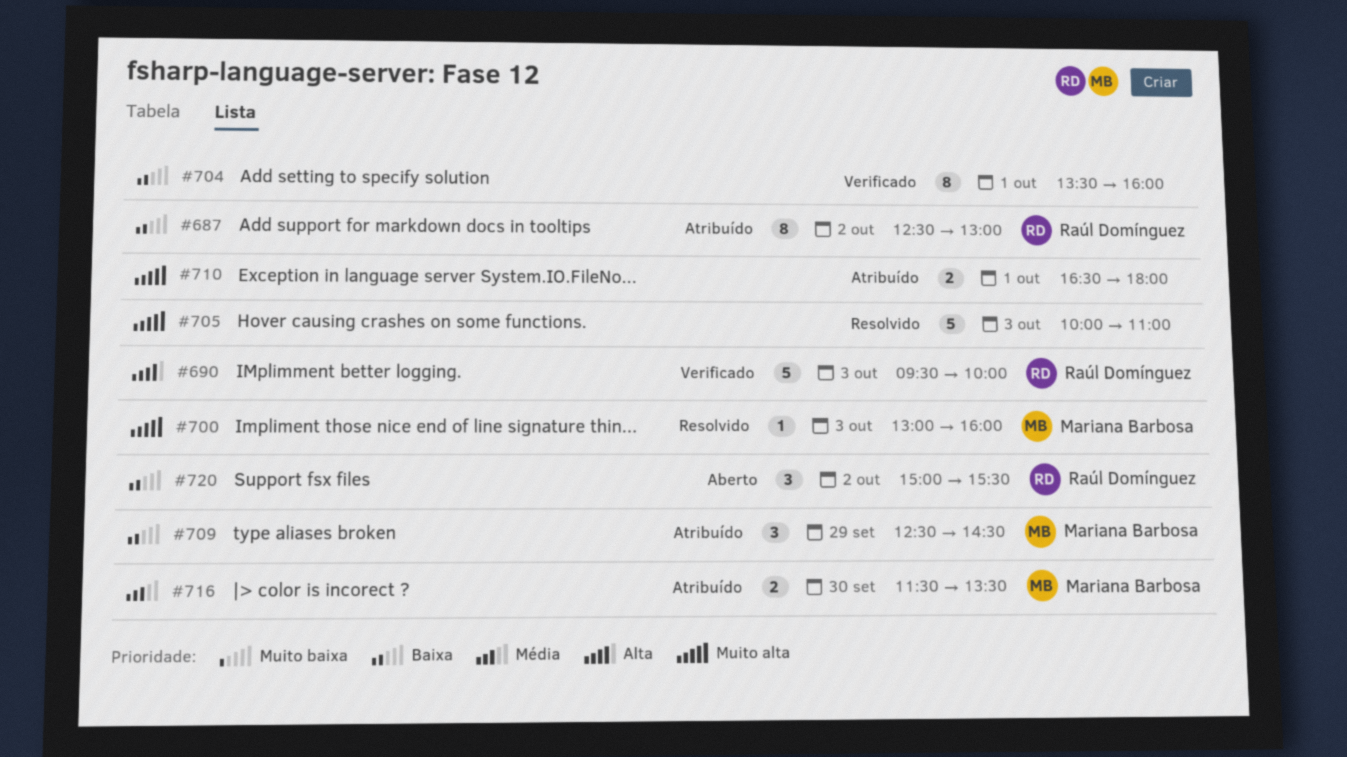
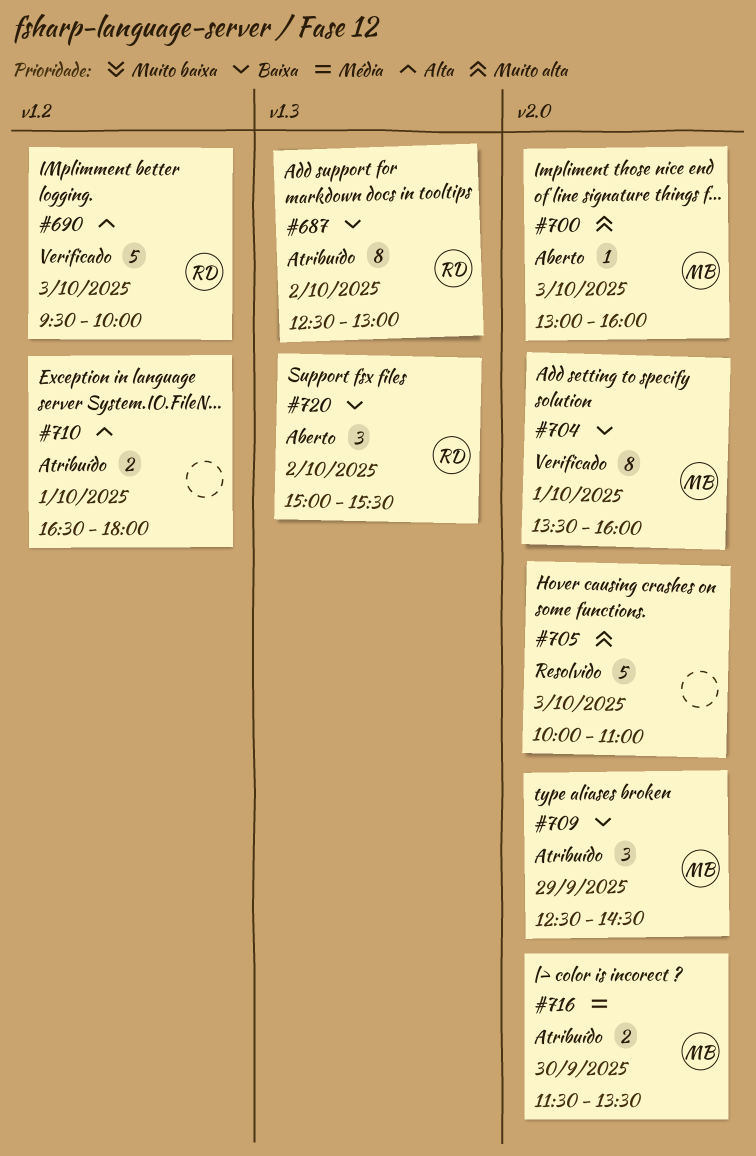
#700, status: Resolvido -> Aberto
#704, owner: none -> Mariana Barbosa
#710, priority: Muito alta -> Alta

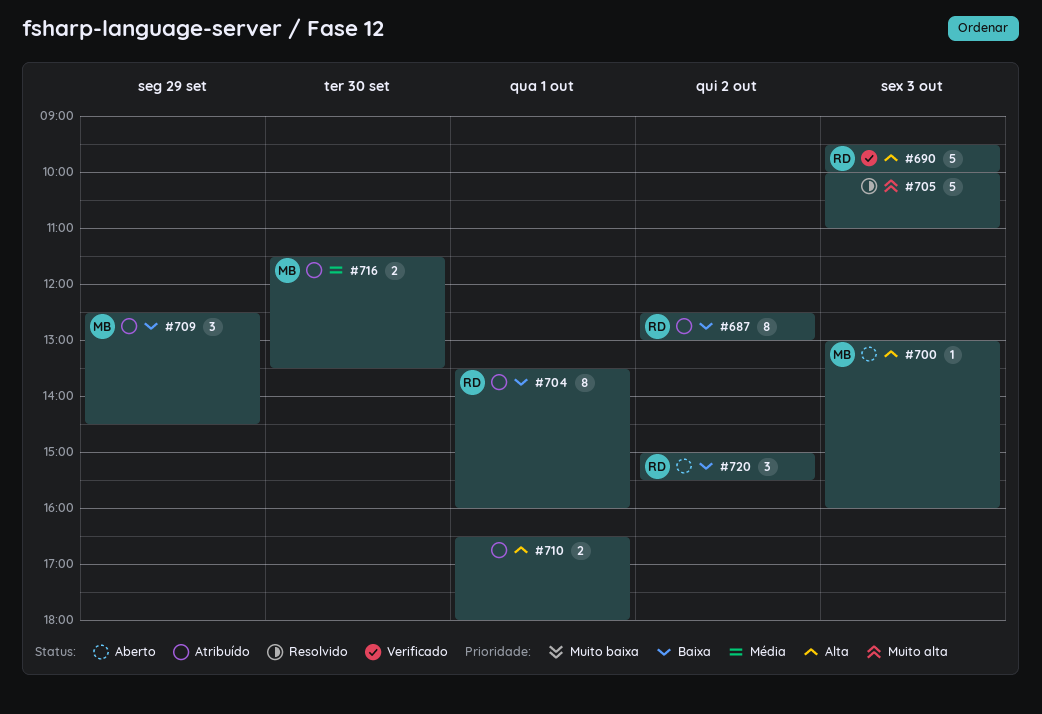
#700, priority: Muito alta -> Alta
#704, status: Verificado -> Atribuído
#704, owner: MB -> RD

